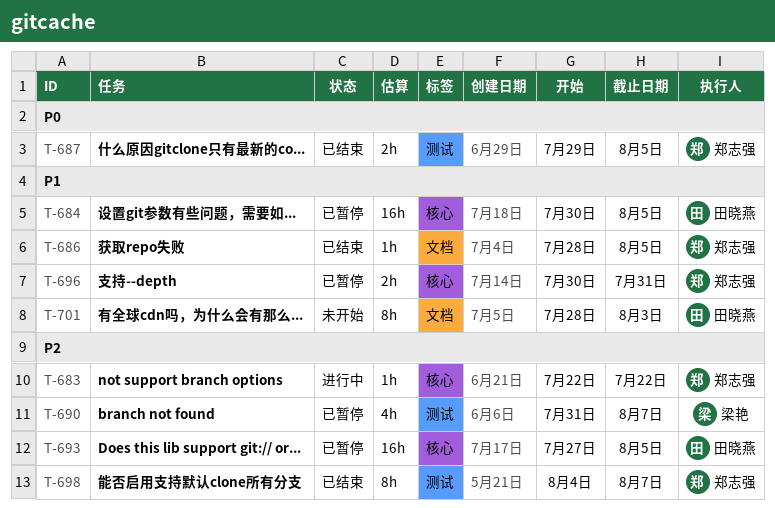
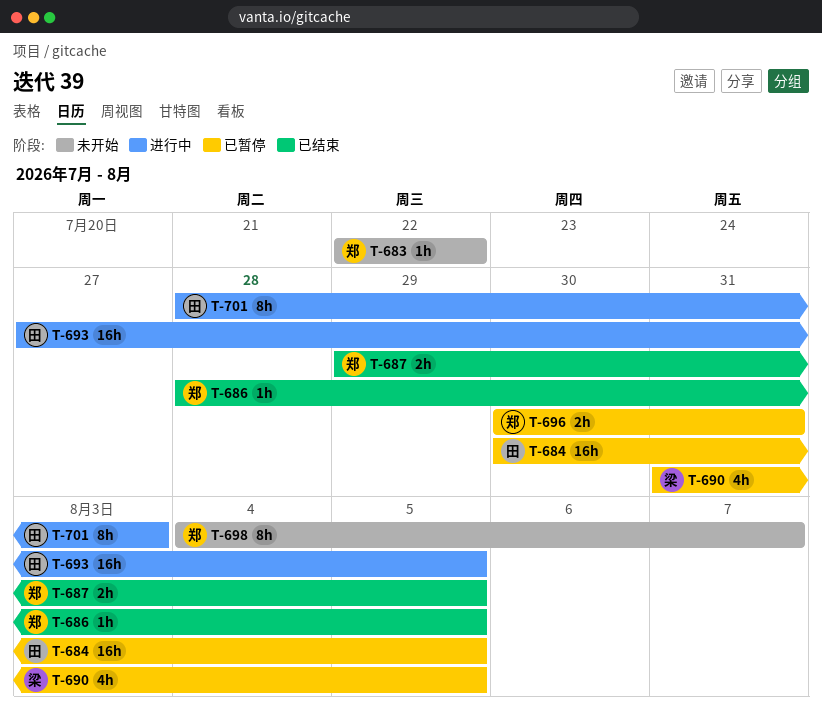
T-683, status: 进行中 -> 未开始
T-690, due: Aug 7 -> Aug 5
T-693, status: 已暂停 -> 进行中
T-698, status: 已结束 -> 未开始
T-701, status: 未开始 -> 进行中

